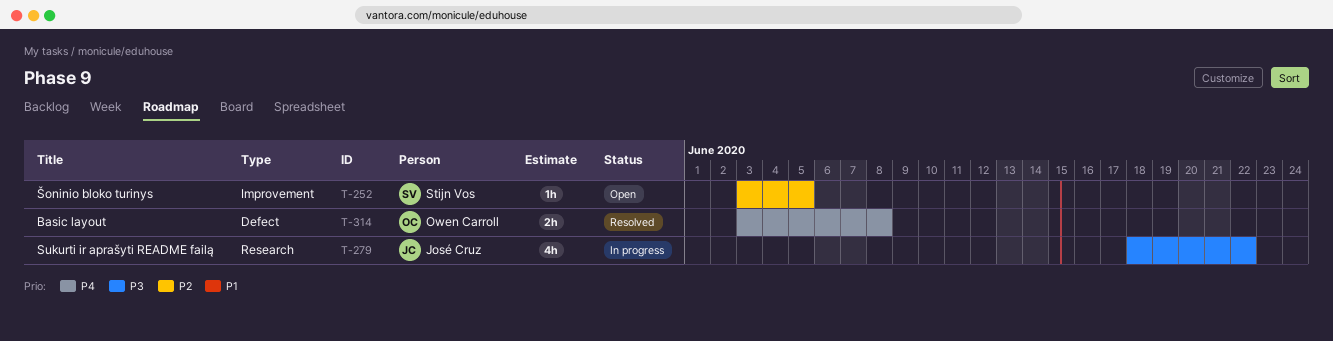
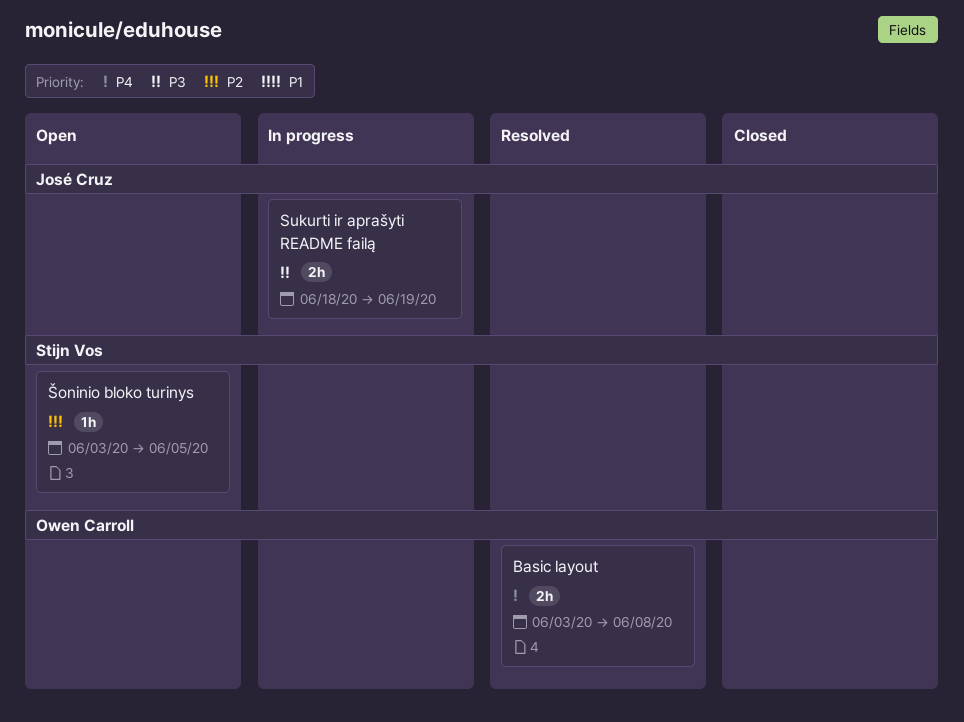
Sukurti ir aprašyti README failą, estimate: 4h -> 2h
Sukurti ir aprašyti README failą, due: Jun 22 -> Jun 19

